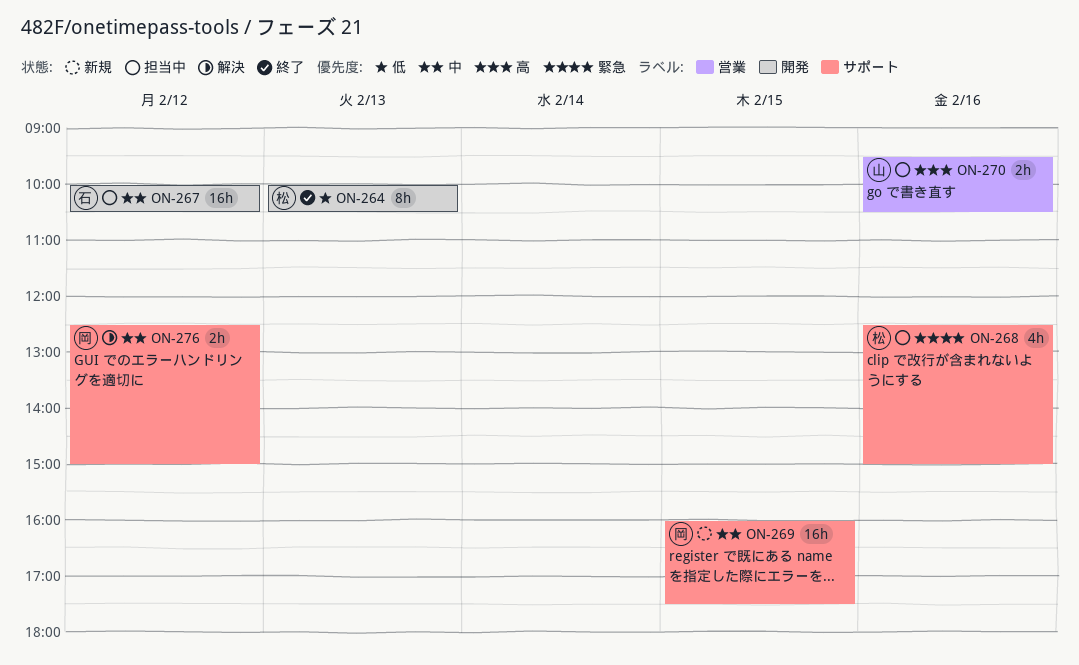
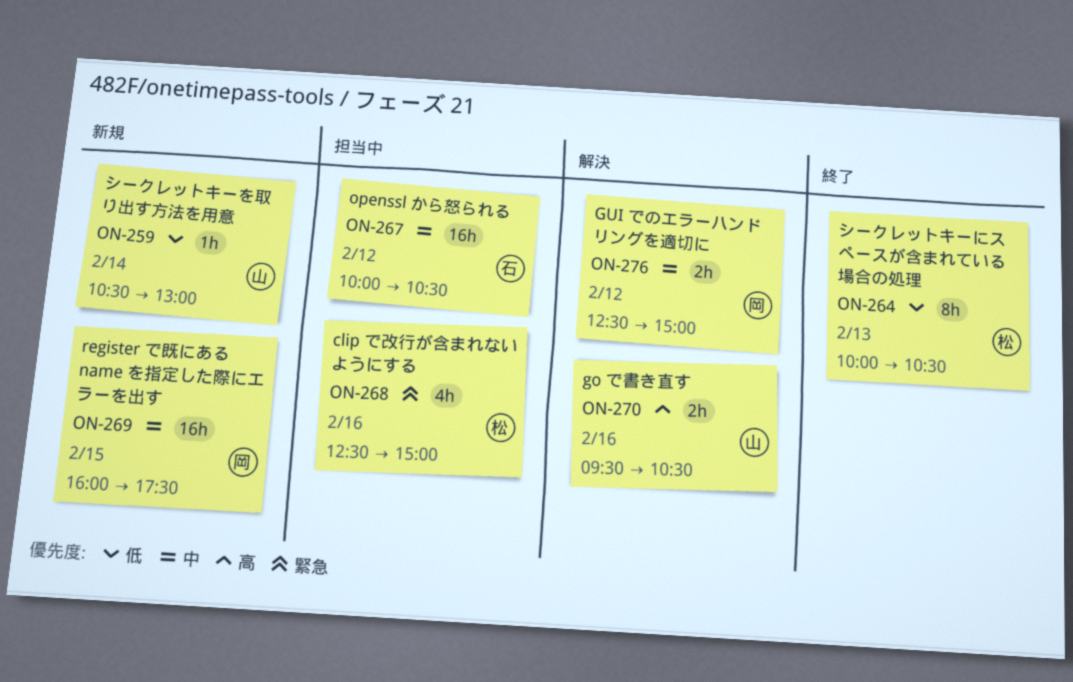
ON-259: none -> present
ON-270, status: 担当中 -> 解決

